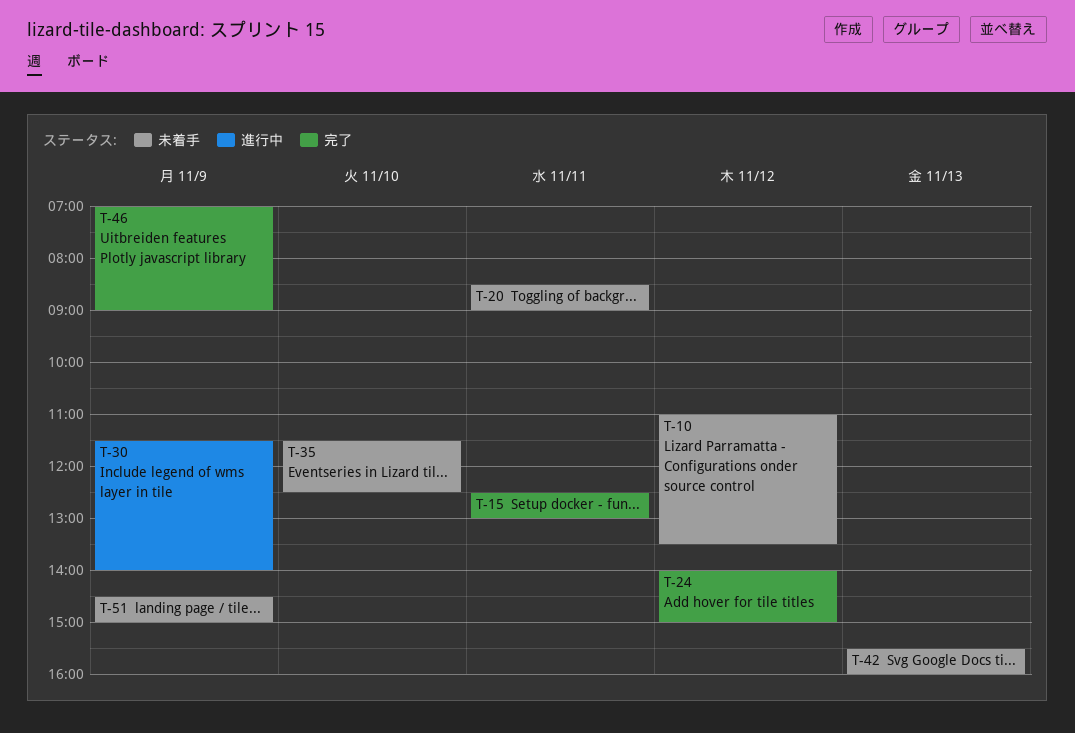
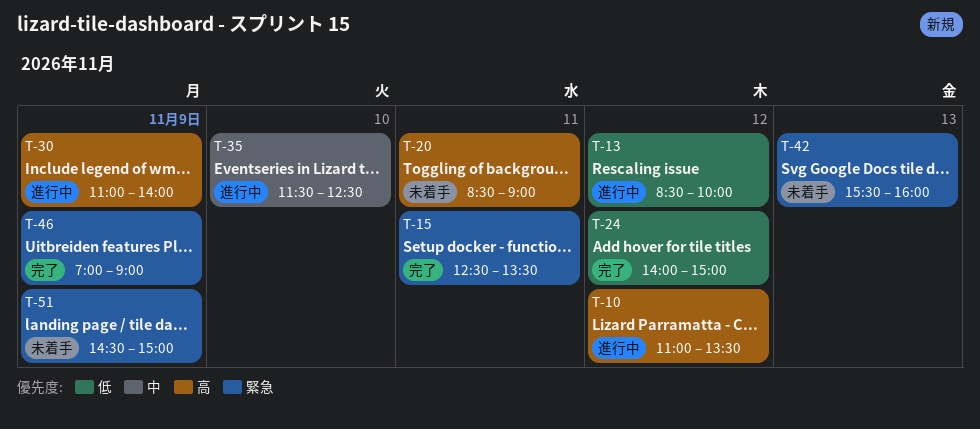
T-10, status: 未着手 -> 進行中
T-13: none -> present
T-15, ends: 13:00 -> 13:30
T-30, begins: 11:30 -> 11:00
T-35, status: 未着手 -> 進行中

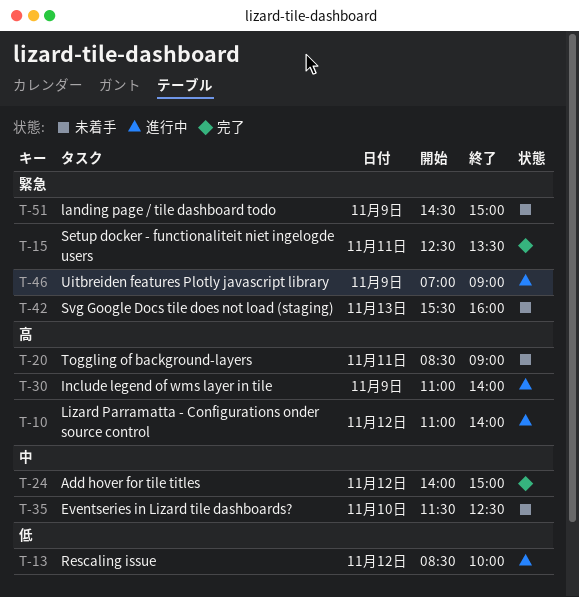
T-10, ends: 13:30 -> 14:00
T-24, priority: 低 -> 中
T-35, status: 進行中 -> 未着手
T-46, status: 完了 -> 進行中

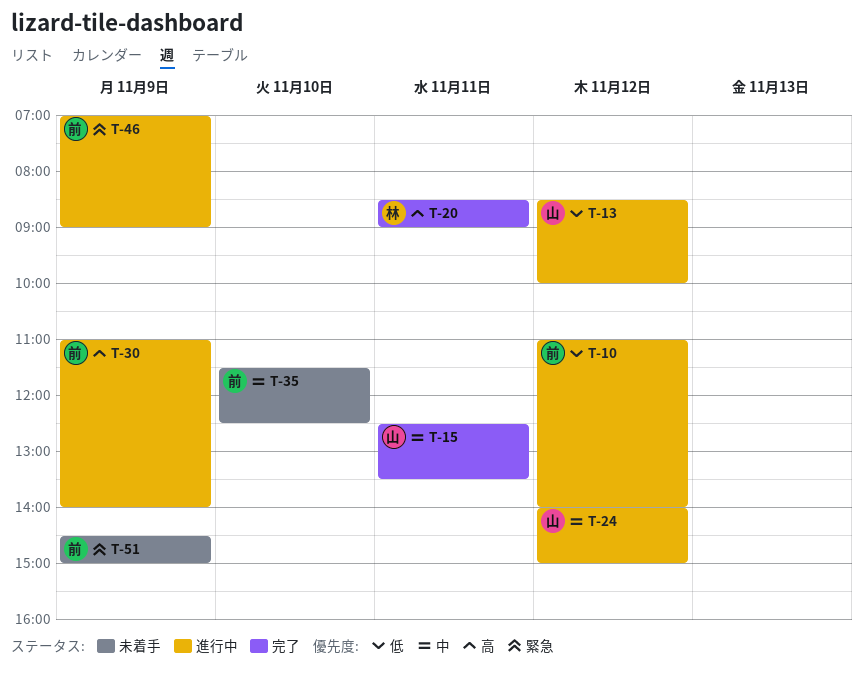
T-10, priority: 高 -> 低
T-15, priority: 緊急 -> 中
T-20, status: 未着手 -> 完了
T-24, status: 完了 -> 進行中
T-42: present -> none

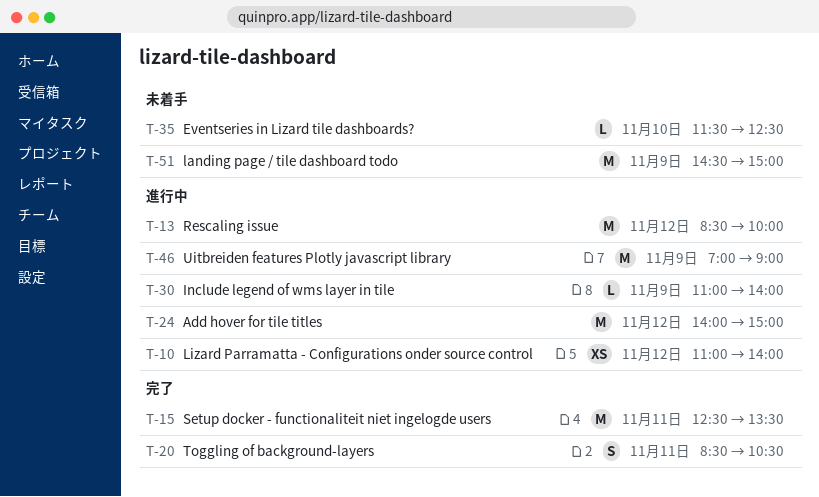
T-20, ends: 09:00 -> 10:30

